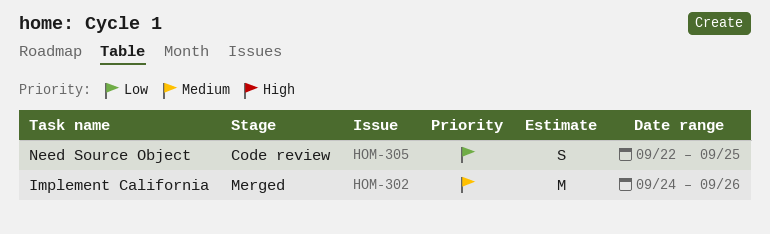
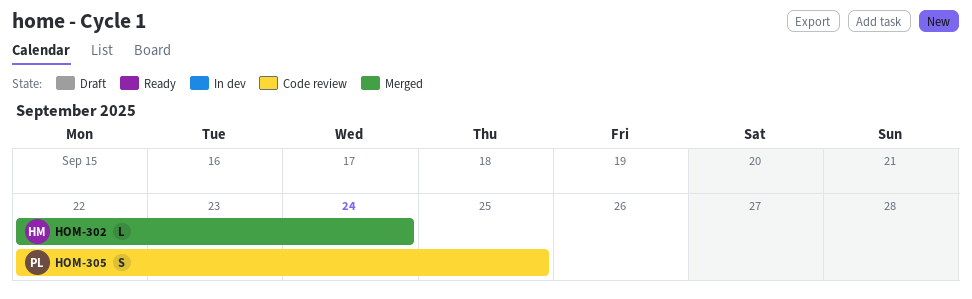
HOM-302, estimate: M -> L
HOM-302, start: Sep 24 -> Sep 22
HOM-302, due: Sep 26 -> Sep 24

